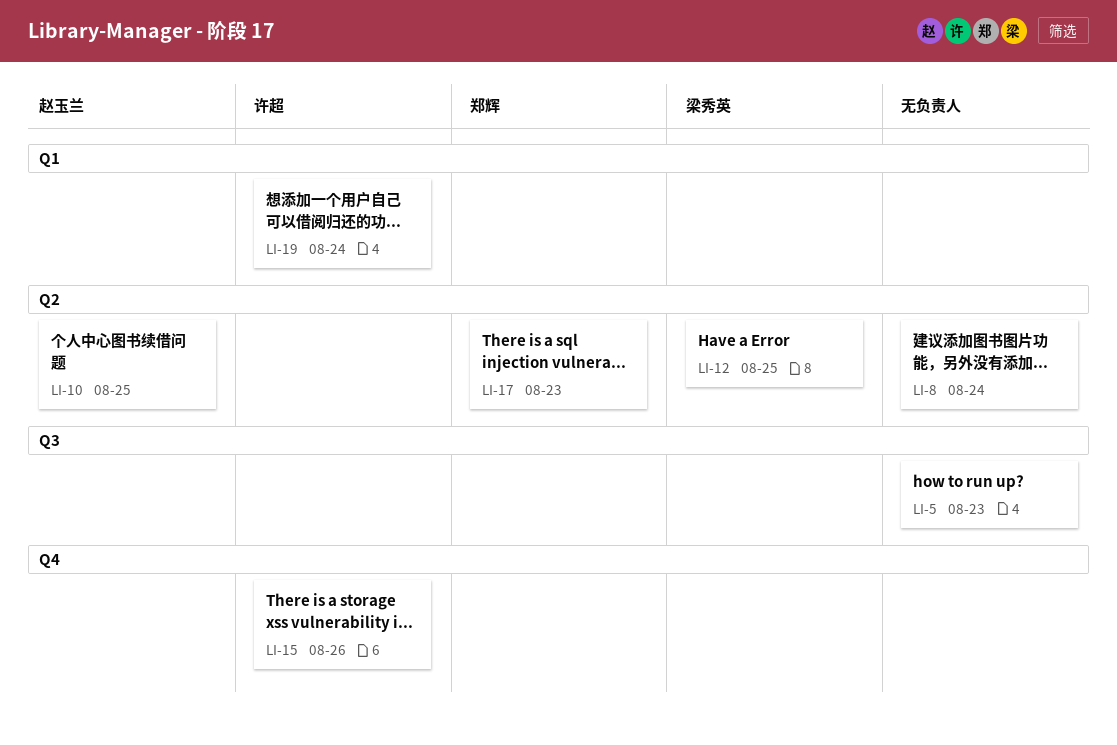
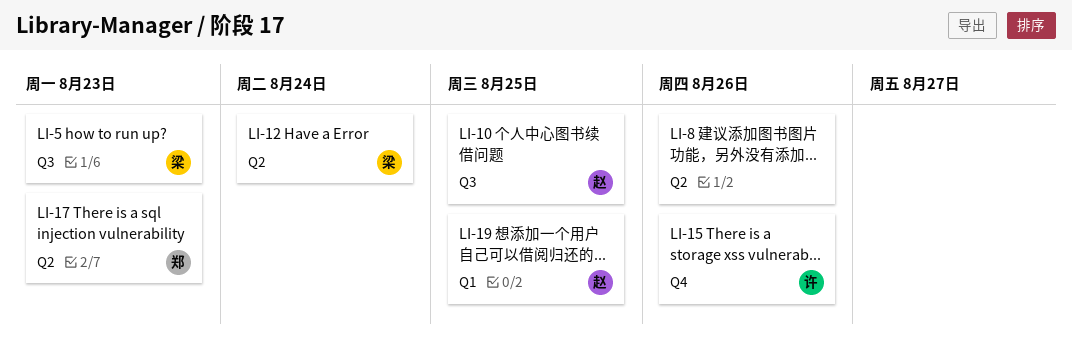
LI-5, owner: none -> 梁秀英
LI-8, due: Aug 24 -> Aug 26
LI-10, label: Q2 -> Q3
LI-12, due: Aug 25 -> Aug 24
LI-19, owner: 许超 -> 赵玉兰
LI-19, due: Aug 24 -> Aug 25

